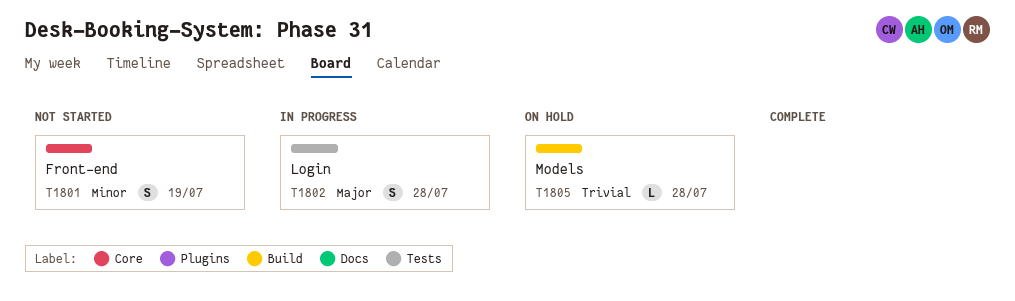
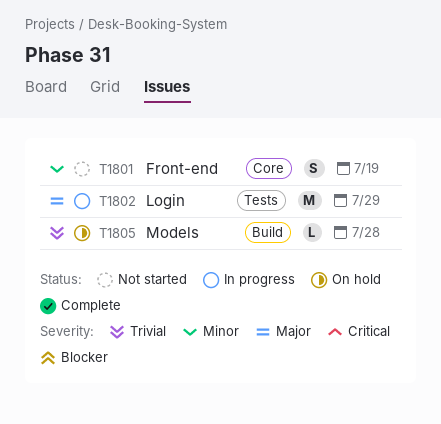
T1802, estimate: S -> M
T1802, due: Jul 28 -> Jul 29

